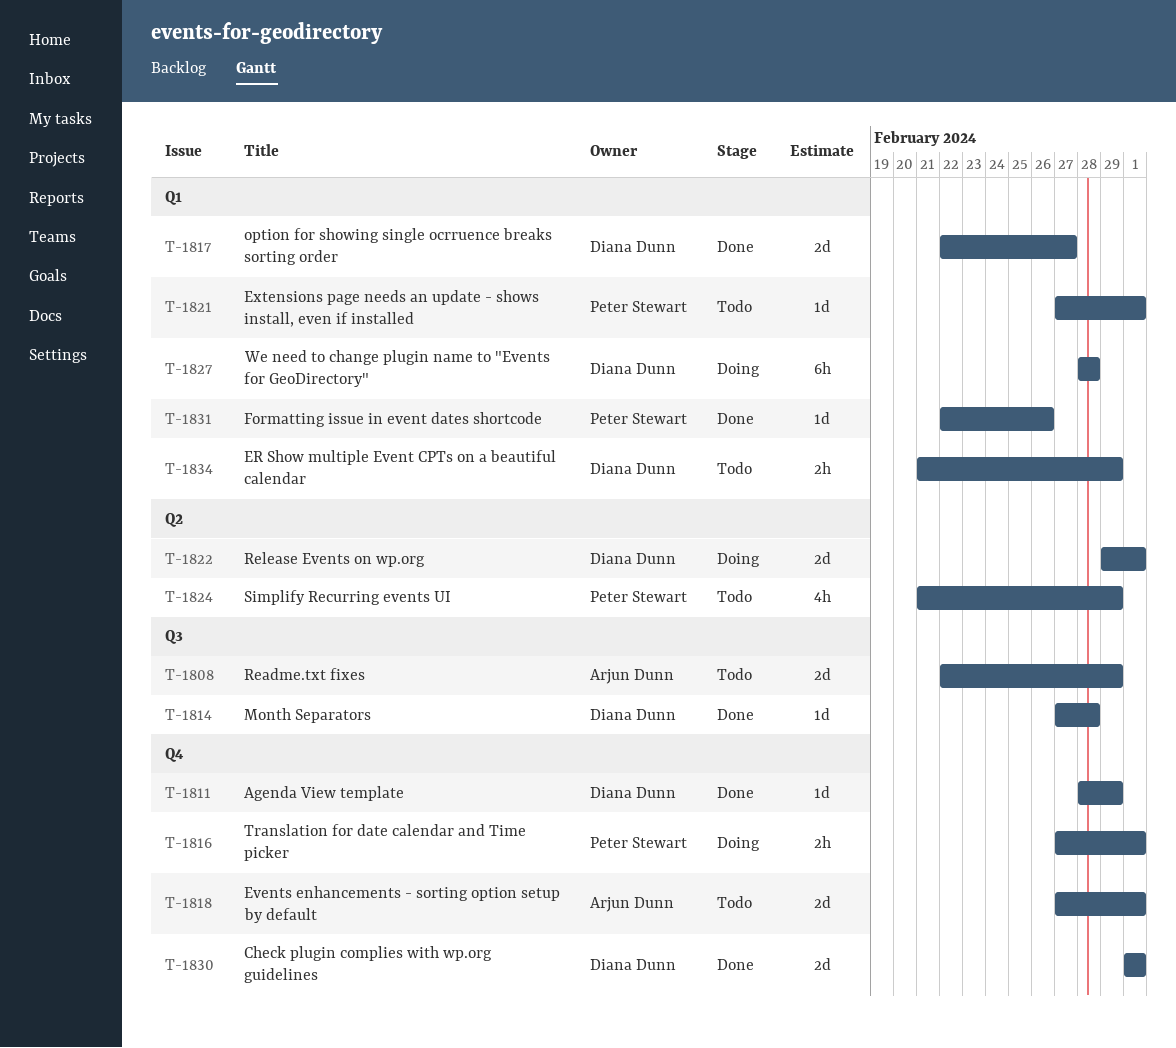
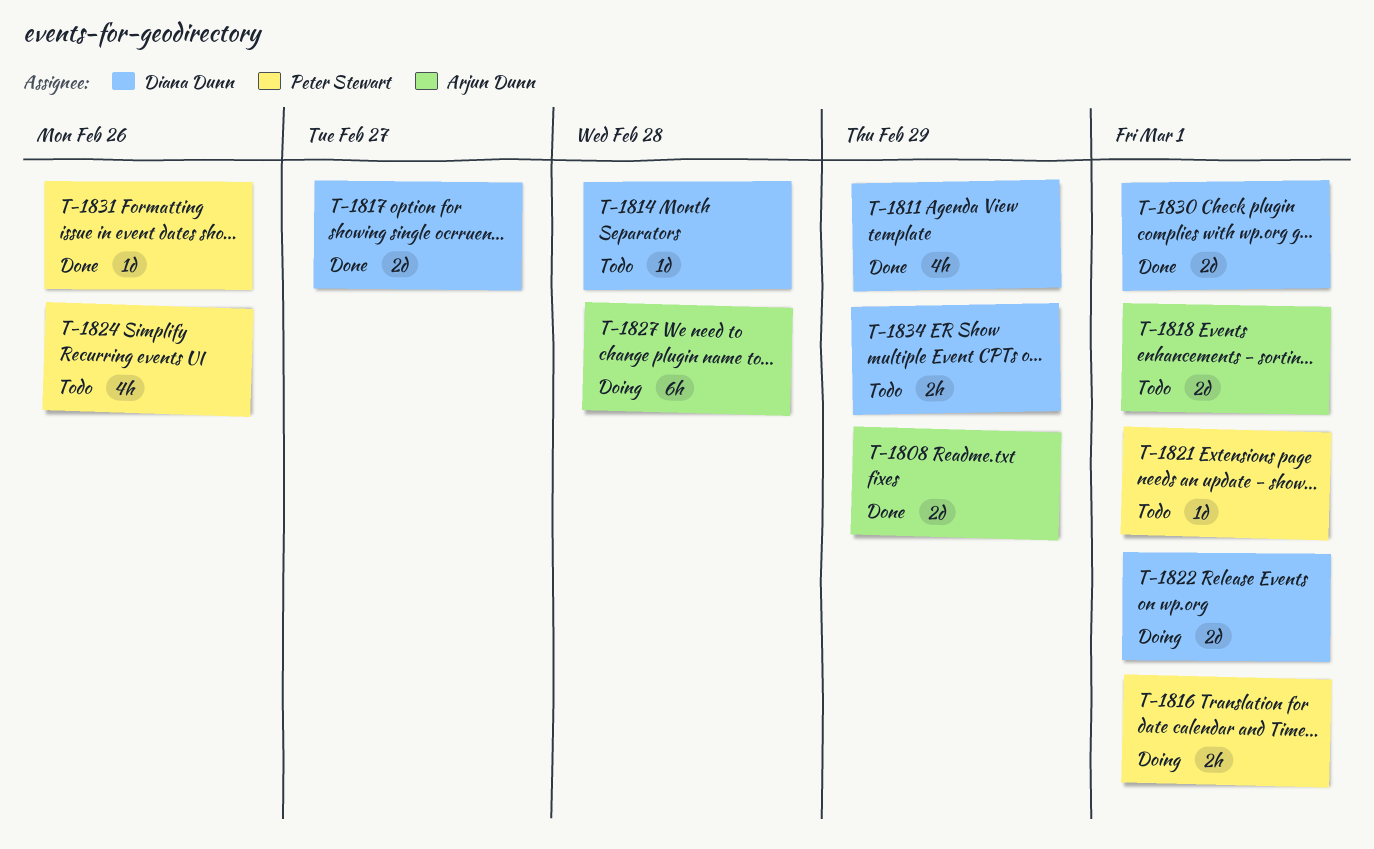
T-1808, status: Todo -> Done
T-1811, estimate: 1d -> 4h
T-1814, status: Done -> Todo
T-1824, due: Feb 29 -> Feb 26
T-1827, owner: Diana Dunn -> Arjun Dunn

